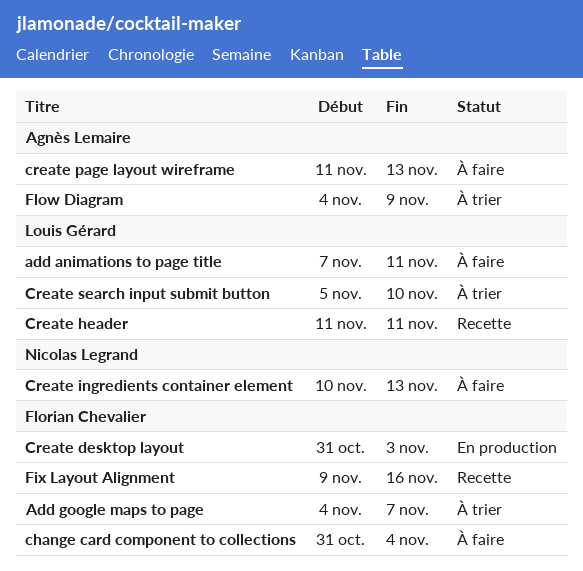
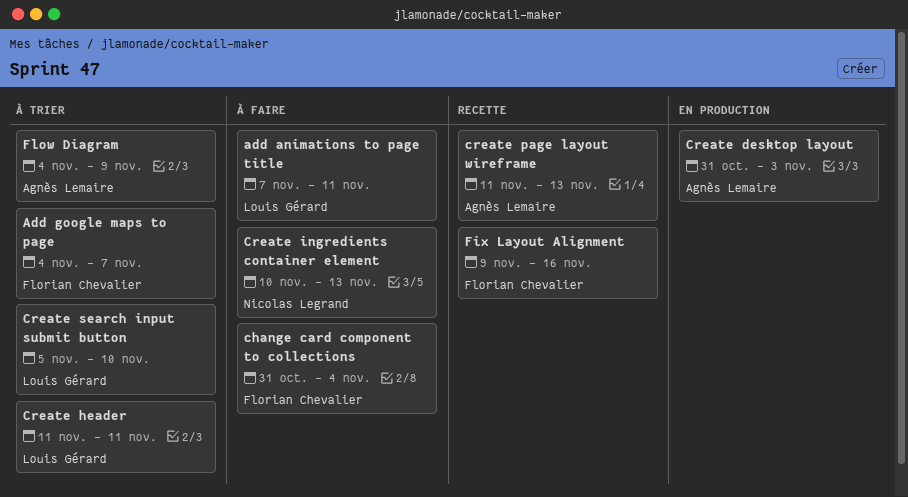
Create desktop layout, owner: Florian Chevalier -> Agnès Lemaire
Create header, status: Recette -> À trier
create page layout wireframe, status: À faire -> Recette

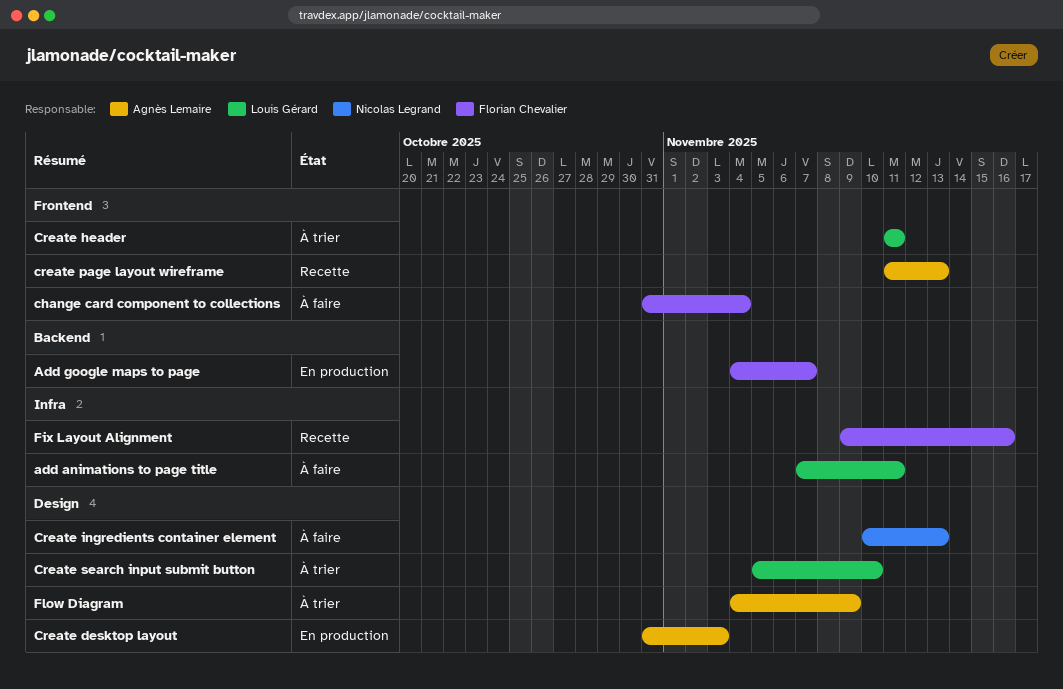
Add google maps to page, status: À trier -> En production

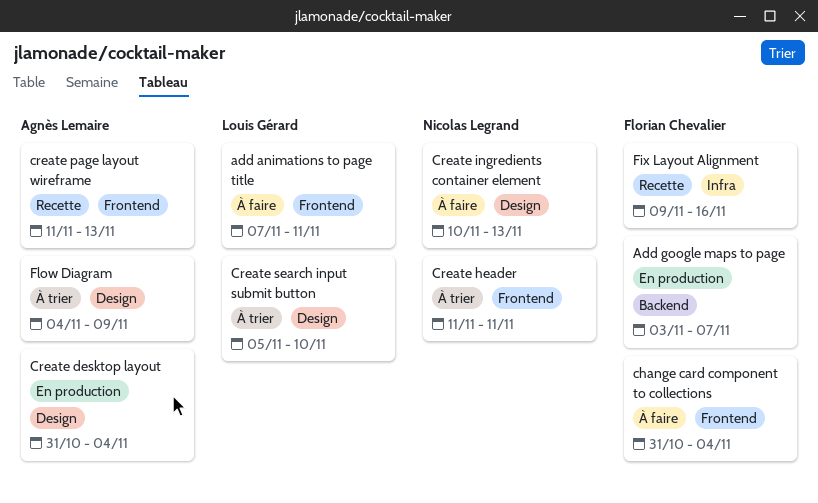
add animations to page title, label: Infra -> Frontend
Add google maps to page, start: Nov 4 -> Nov 3
Create desktop layout, due: Nov 3 -> Nov 4
Create header, owner: Louis Gérard -> Nicolas Legrand

